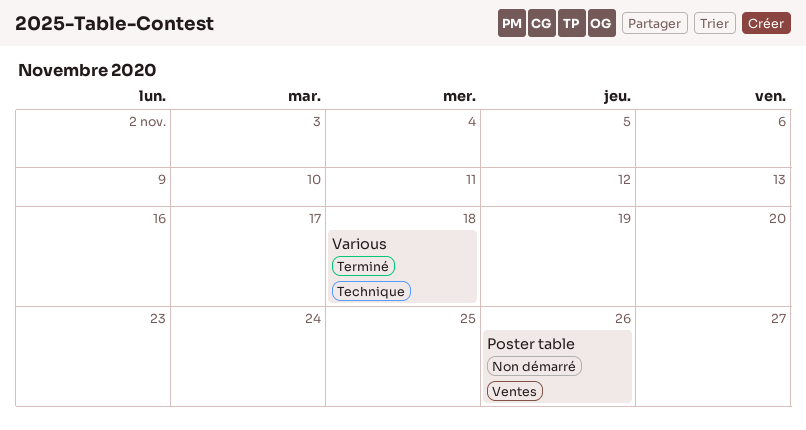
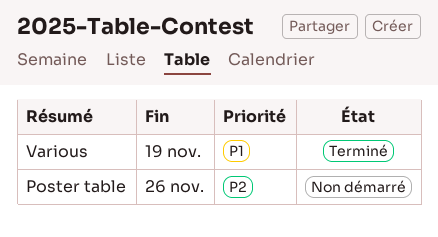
Various, due: Nov 18 -> Nov 19

